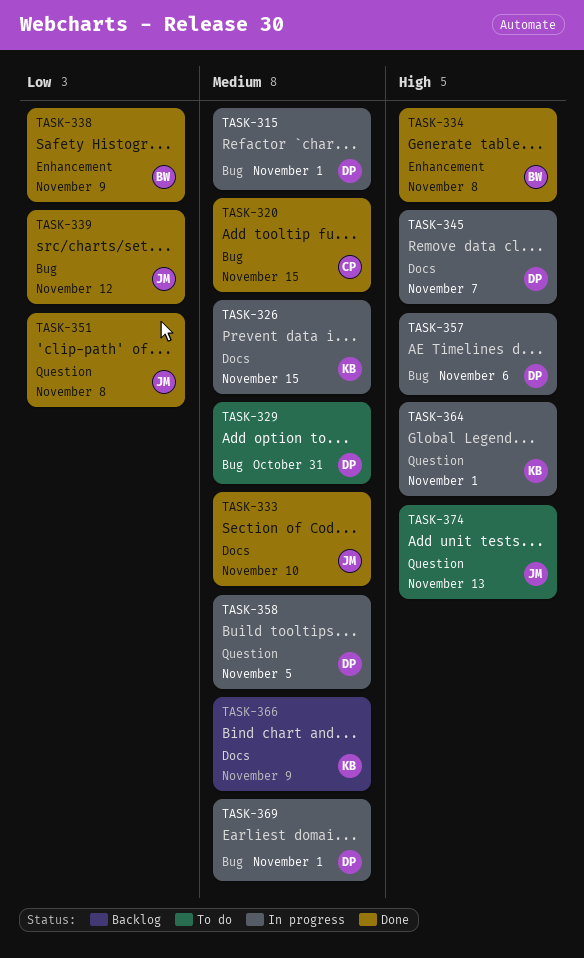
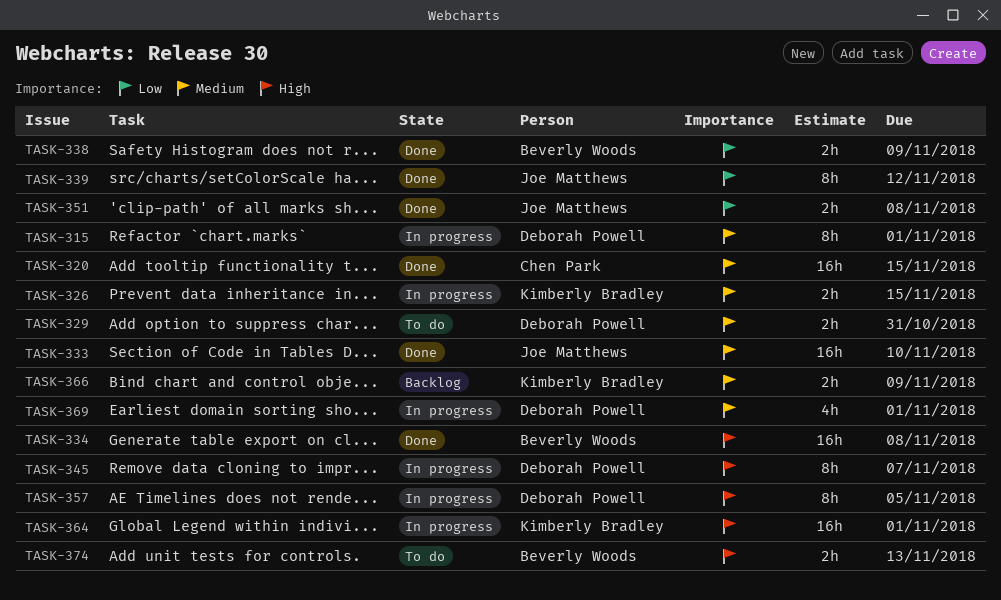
TASK-357, due: Nov 6 -> Nov 5
TASK-358: present -> none
TASK-374, owner: Joe Matthews -> Beverly Woods

